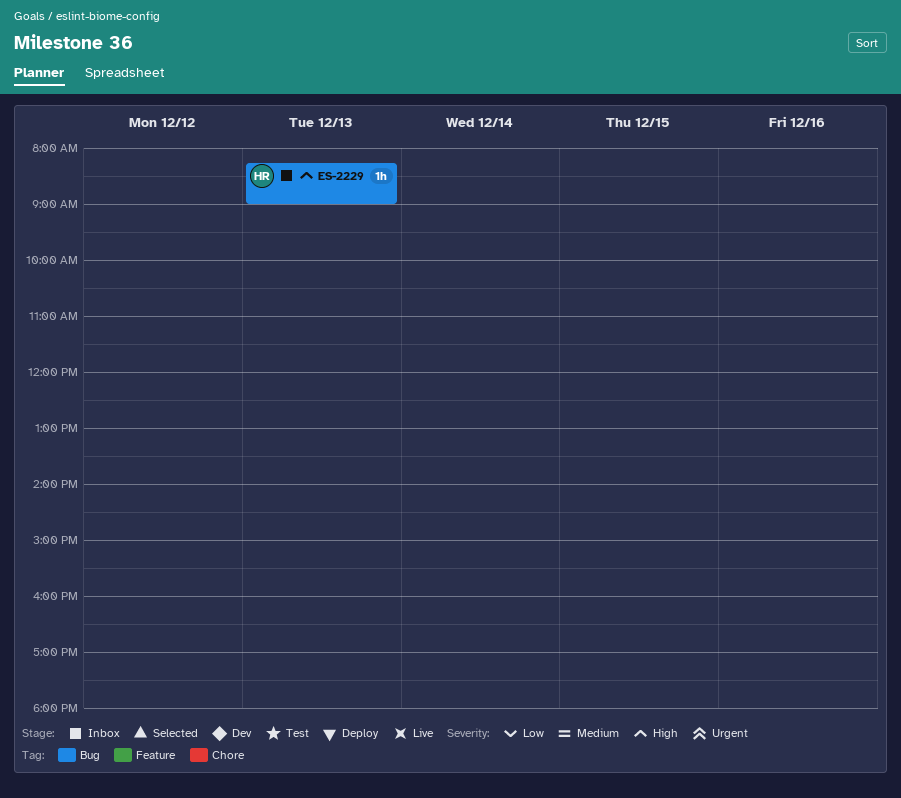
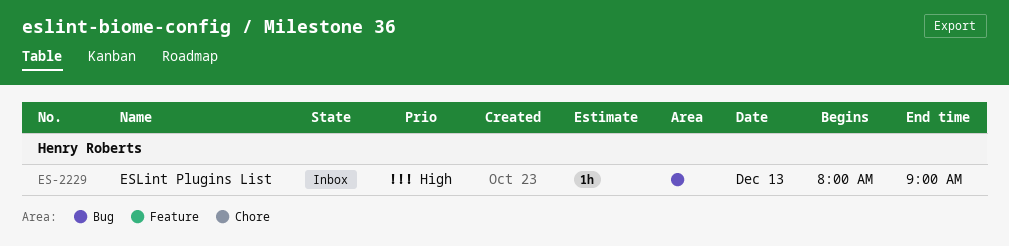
ES-2229, begins: 08:15 -> 08:00

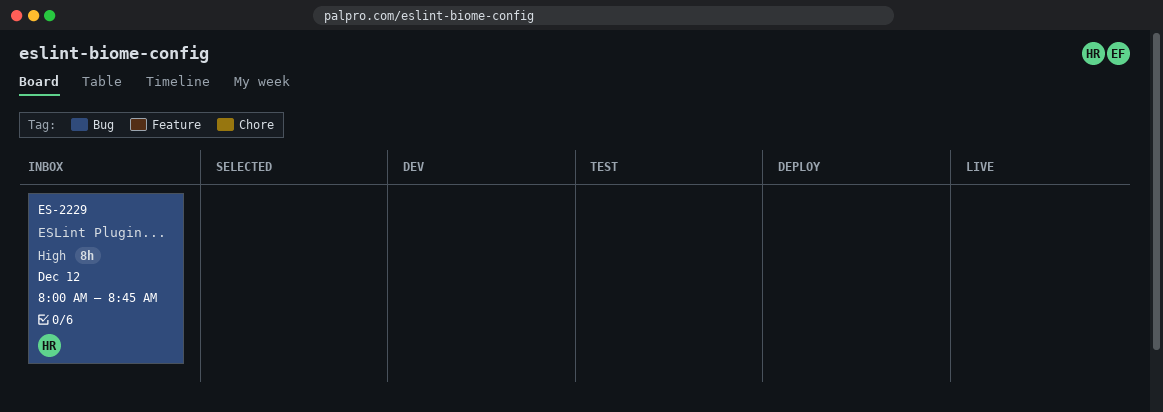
ES-2229, estimate: 1h -> 8h
ES-2229, day: Dec 13 -> Dec 12
ES-2229, ends: 09:00 -> 08:45

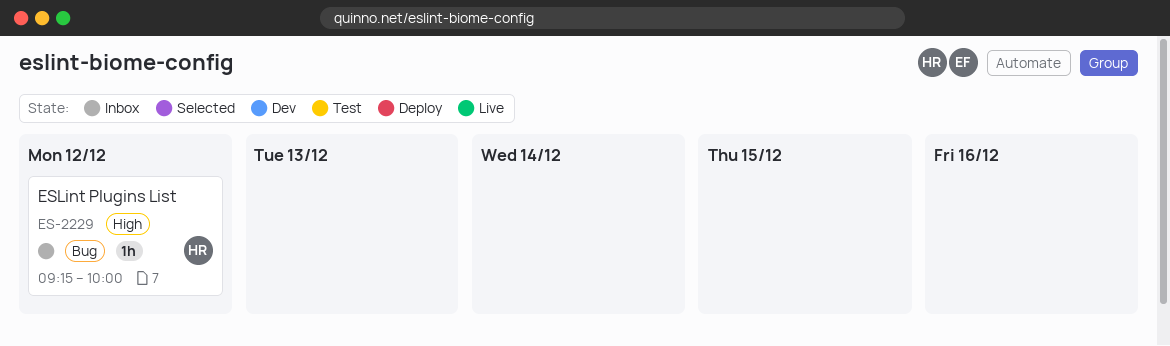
ES-2229, estimate: 8h -> 1h
ES-2229, begins: 08:00 -> 09:15
ES-2229, ends: 08:45 -> 10:00

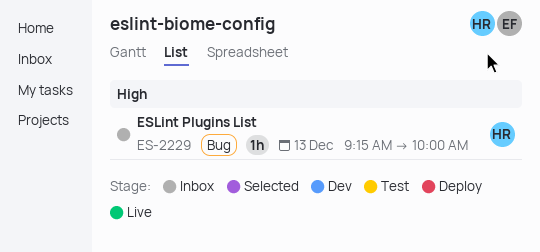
ES-2229, day: Dec 12 -> Dec 13

